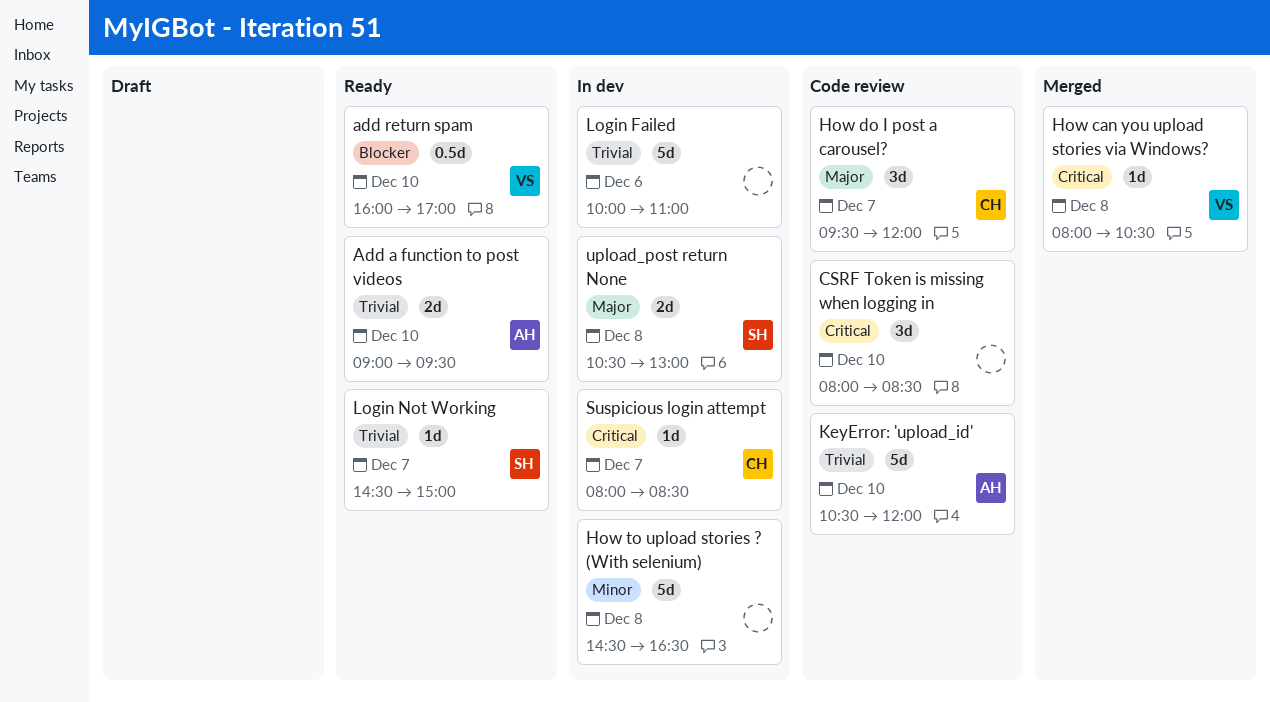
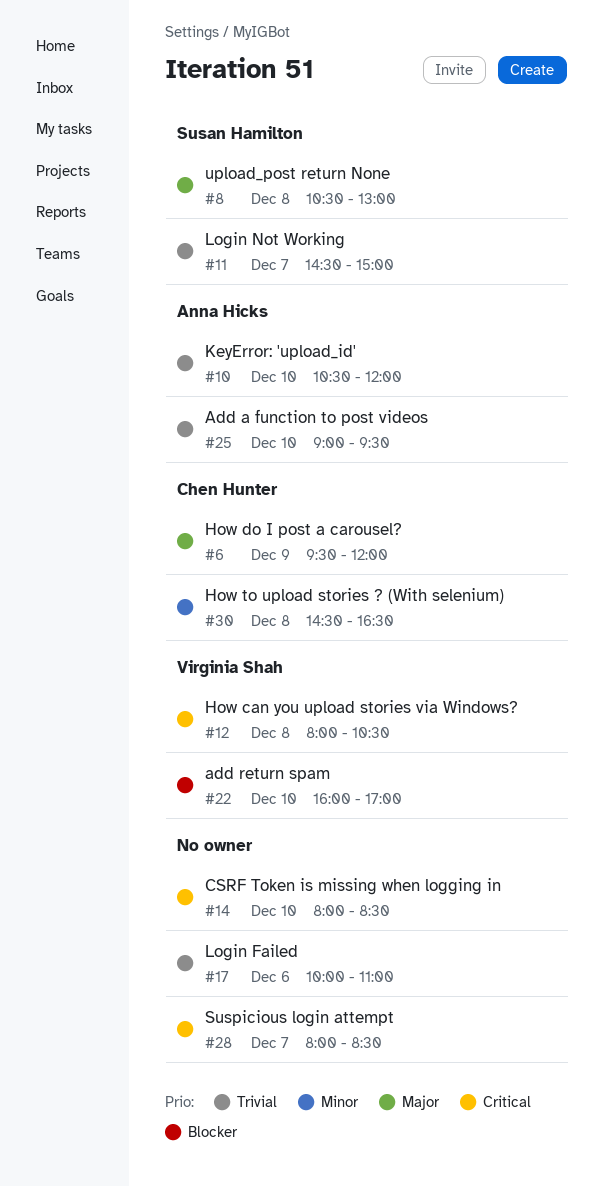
How do I post a carousel?, day: Dec 7 -> Dec 9
How to upload stories ? (With selenium), owner: none -> Chen Hunter
Suspicious login attempt, owner: Chen Hunter -> none

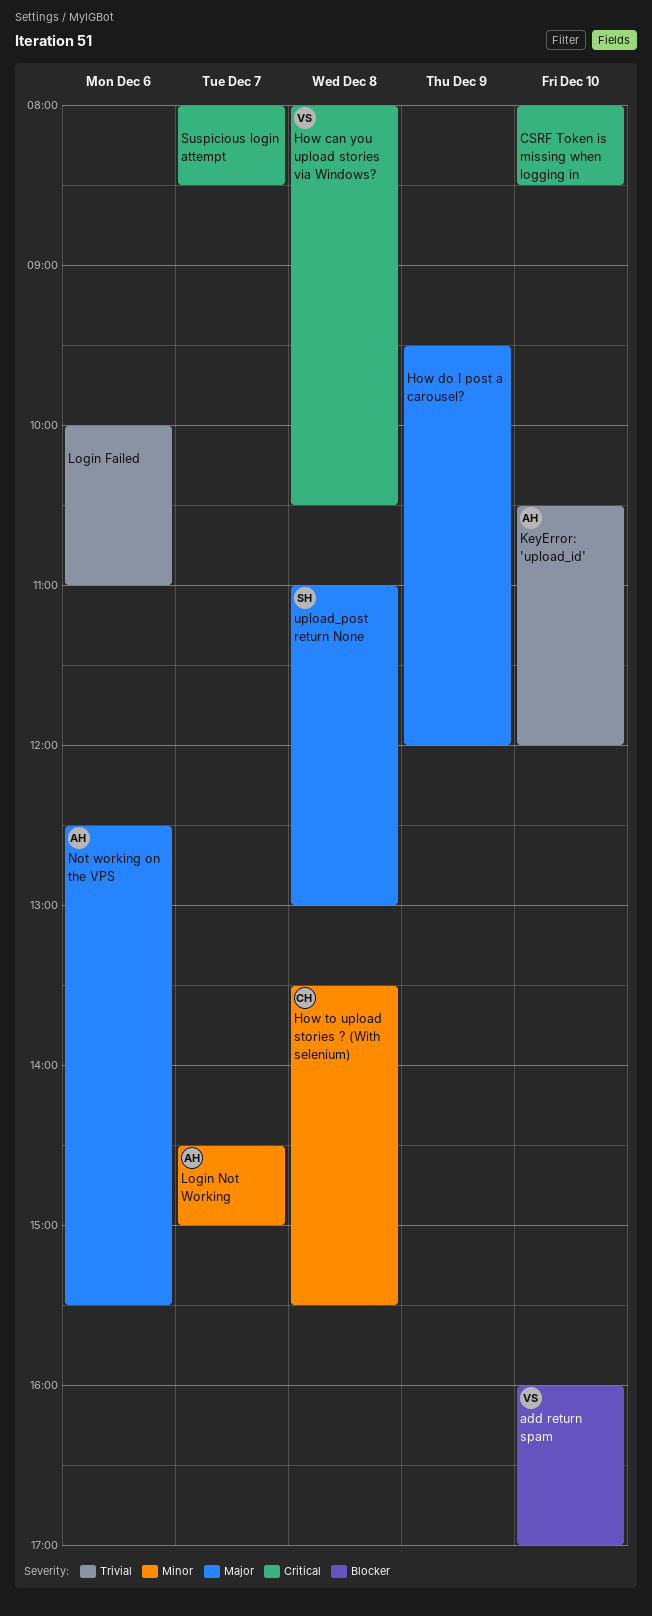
Add a function to post videos: present -> none
How do I post a carousel?, owner: Chen Hunter -> none
How to upload stories ? (With selenium), begins: 14:30 -> 13:30
How to upload stories ? (With selenium), ends: 16:30 -> 15:30
Login Not Working, owner: Susan Hamilton -> Anna Hicks
Login Not Working, priority: Trivial -> Minor
Not working on the VPS: none -> present
upload_post return None, begins: 10:30 -> 11:00

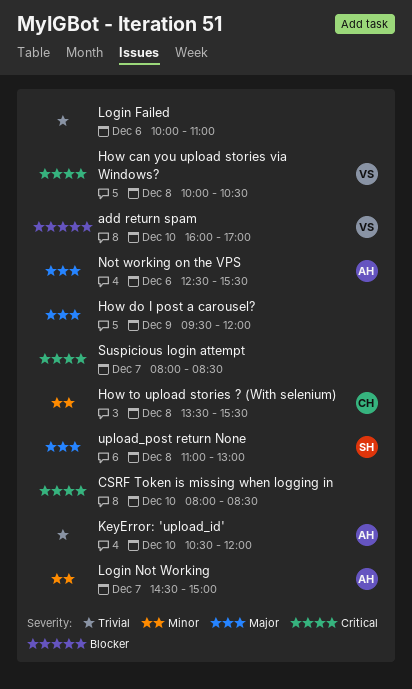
How can you upload stories via Windows?, begins: 08:00 -> 10:00

